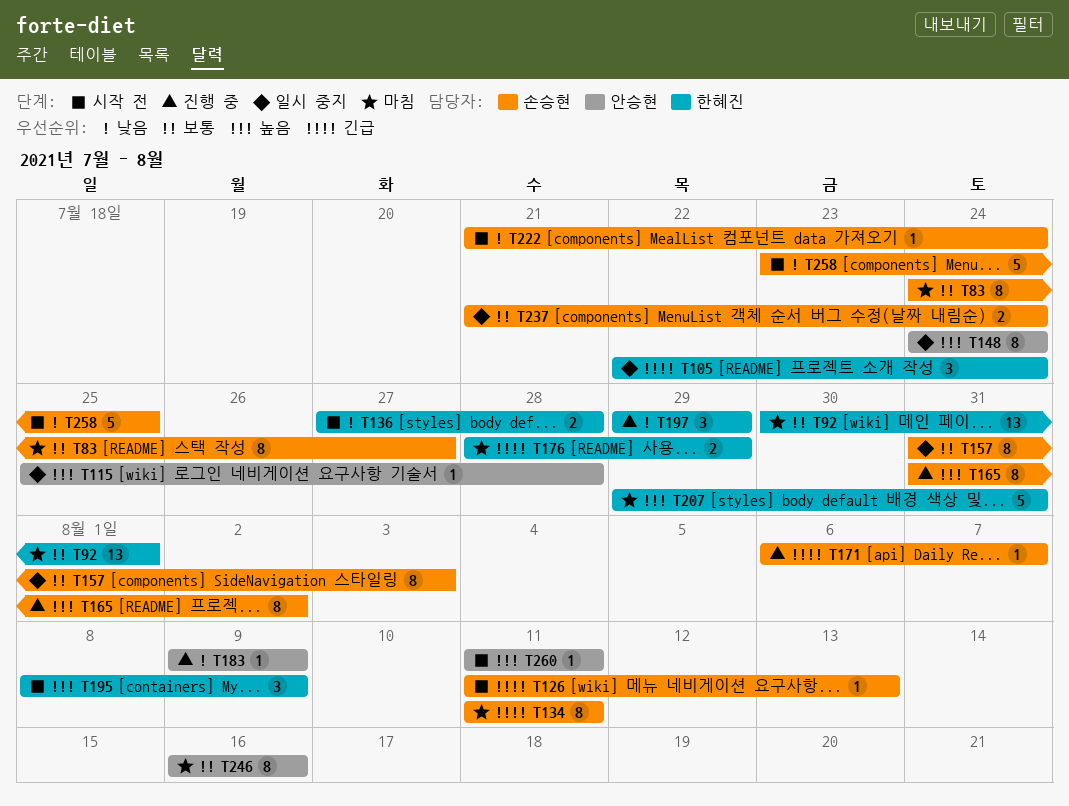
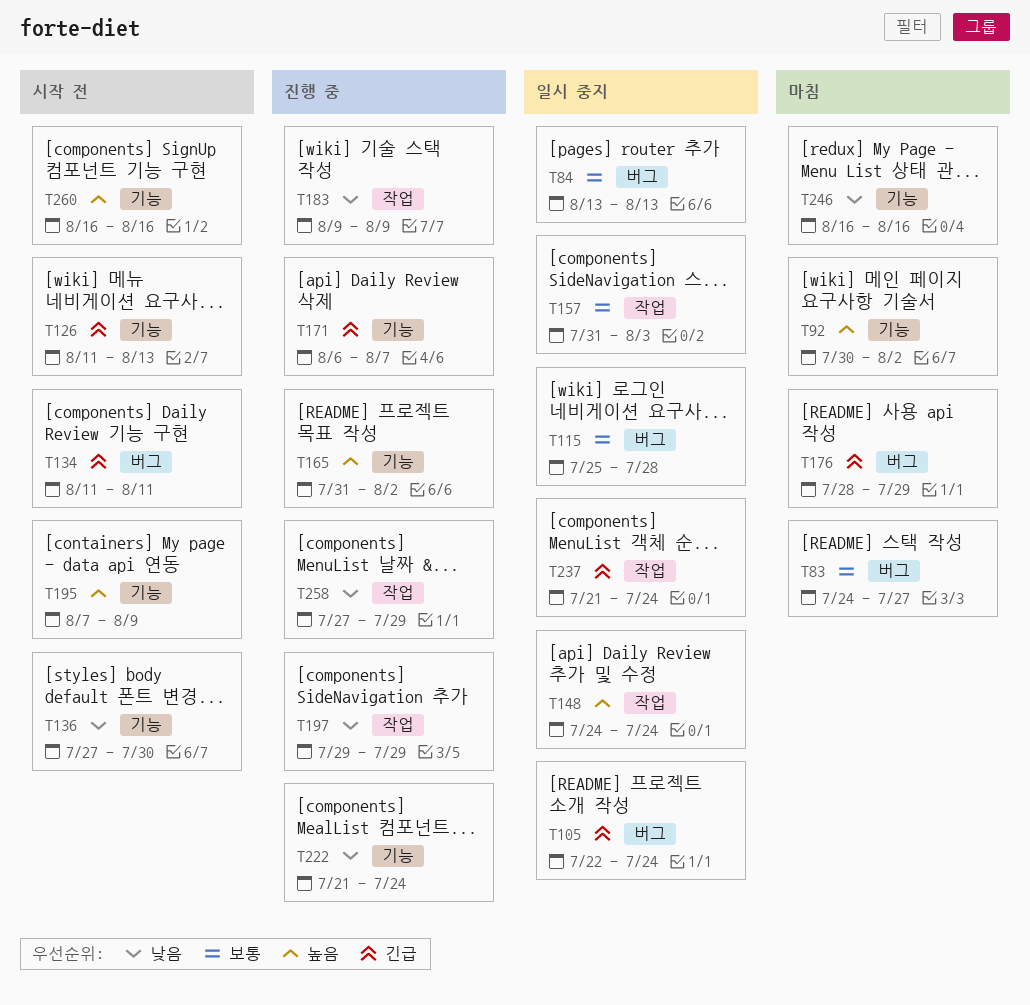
T84: none -> present
T92, priority: 보통 -> 높음
T92, due: Aug 1 -> Aug 2
T115, priority: 높음 -> 보통
T134, status: 마침 -> 시작 전
T136, due: Jul 28 -> Jul 30
T195, start: Aug 8 -> Aug 7
T207: present -> none
T222, status: 시작 전 -> 진행 중
T237, priority: 보통 -> 긴급
T246, priority: 보통 -> 낮음
T258, status: 시작 전 -> 진행 중
T258, start: Jul 23 -> Jul 27
T258, due: Jul 25 -> Jul 29
T260, start: Aug 11 -> Aug 16
T260, due: Aug 11 -> Aug 16

